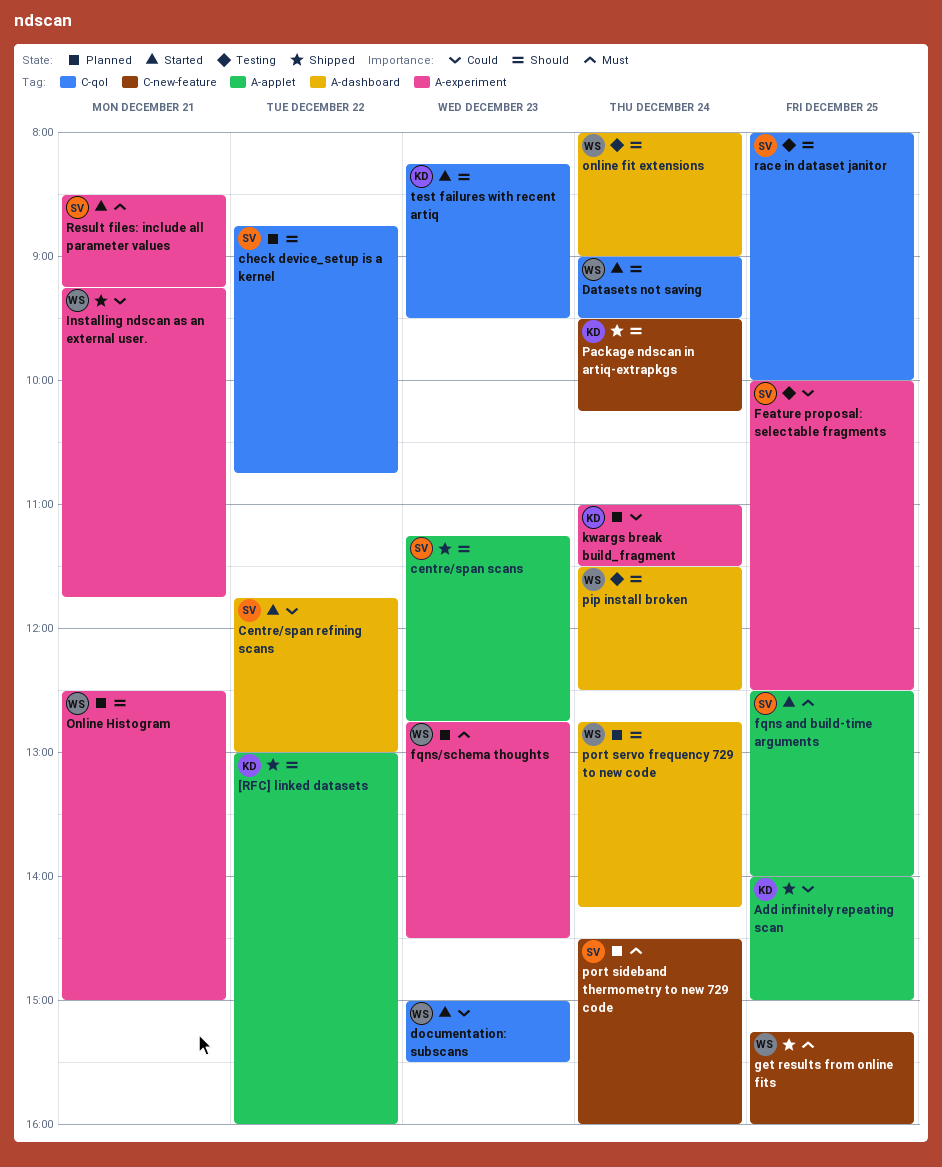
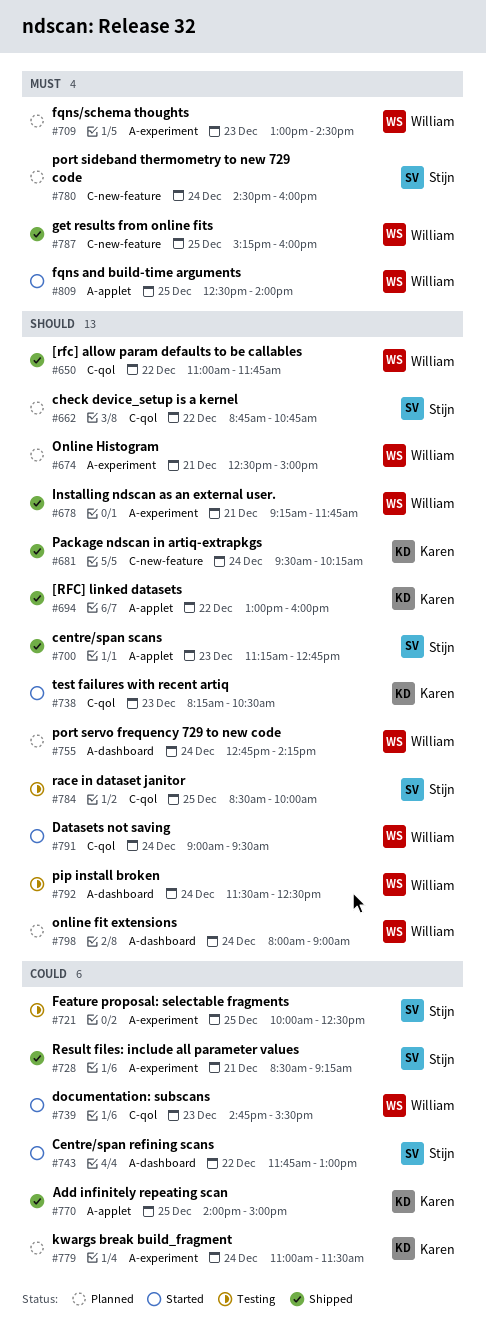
[rfc] allow param defaults to be callables: none -> present
documentation: subscans, begins: 15:00 -> 14:45
fqns and build-time arguments, owner: Stijn -> William
fqns/schema thoughts, begins: 12:45 -> 13:00
Installing ndscan as an external user., priority: Could -> Should
online fit extensions, status: Testing -> Planned
race in dataset janitor, begins: 08:00 -> 08:30
Result files: include all parameter values, status: Started -> Shipped
Result files: include all parameter values, priority: Must -> Could
test failures with recent artiq, ends: 09:30 -> 10:30

